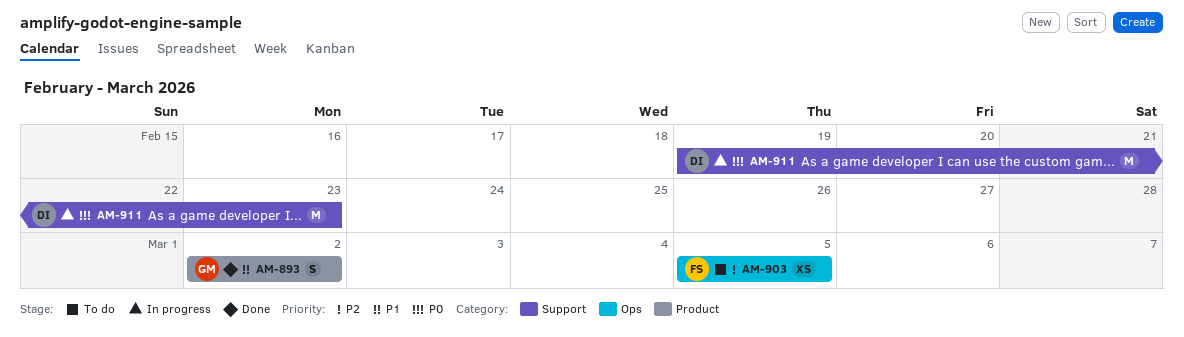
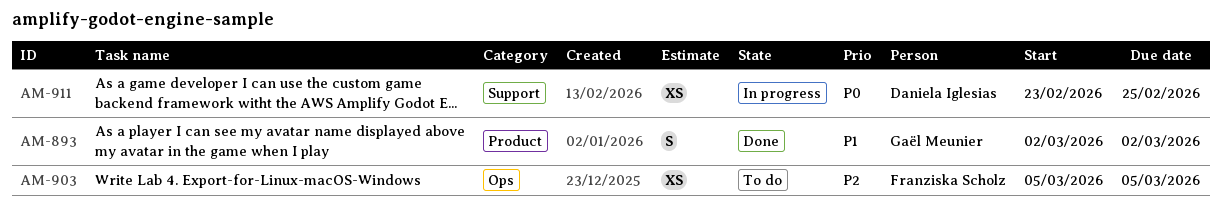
AM-911, estimate: M -> XS
AM-911, start: Feb 19 -> Feb 23
AM-911, due: Feb 23 -> Feb 25

